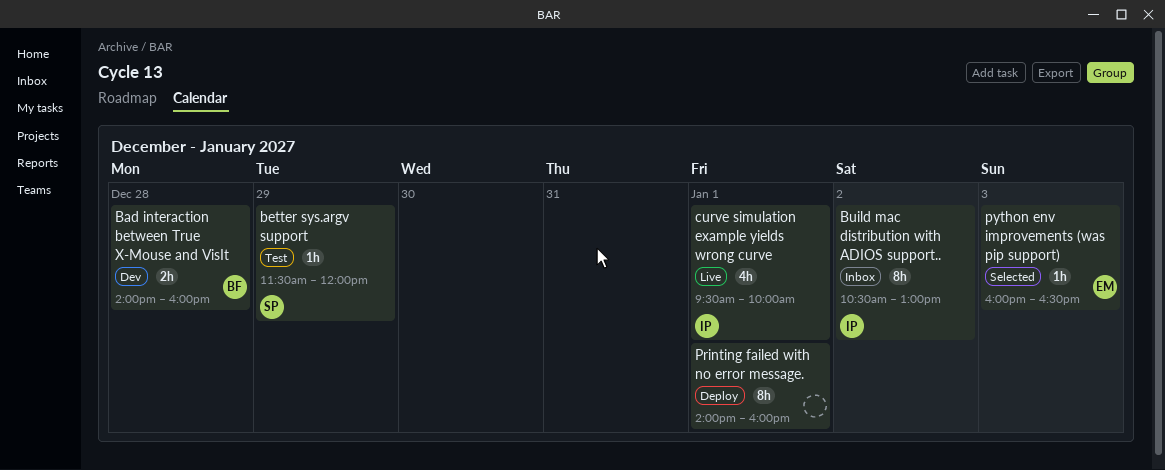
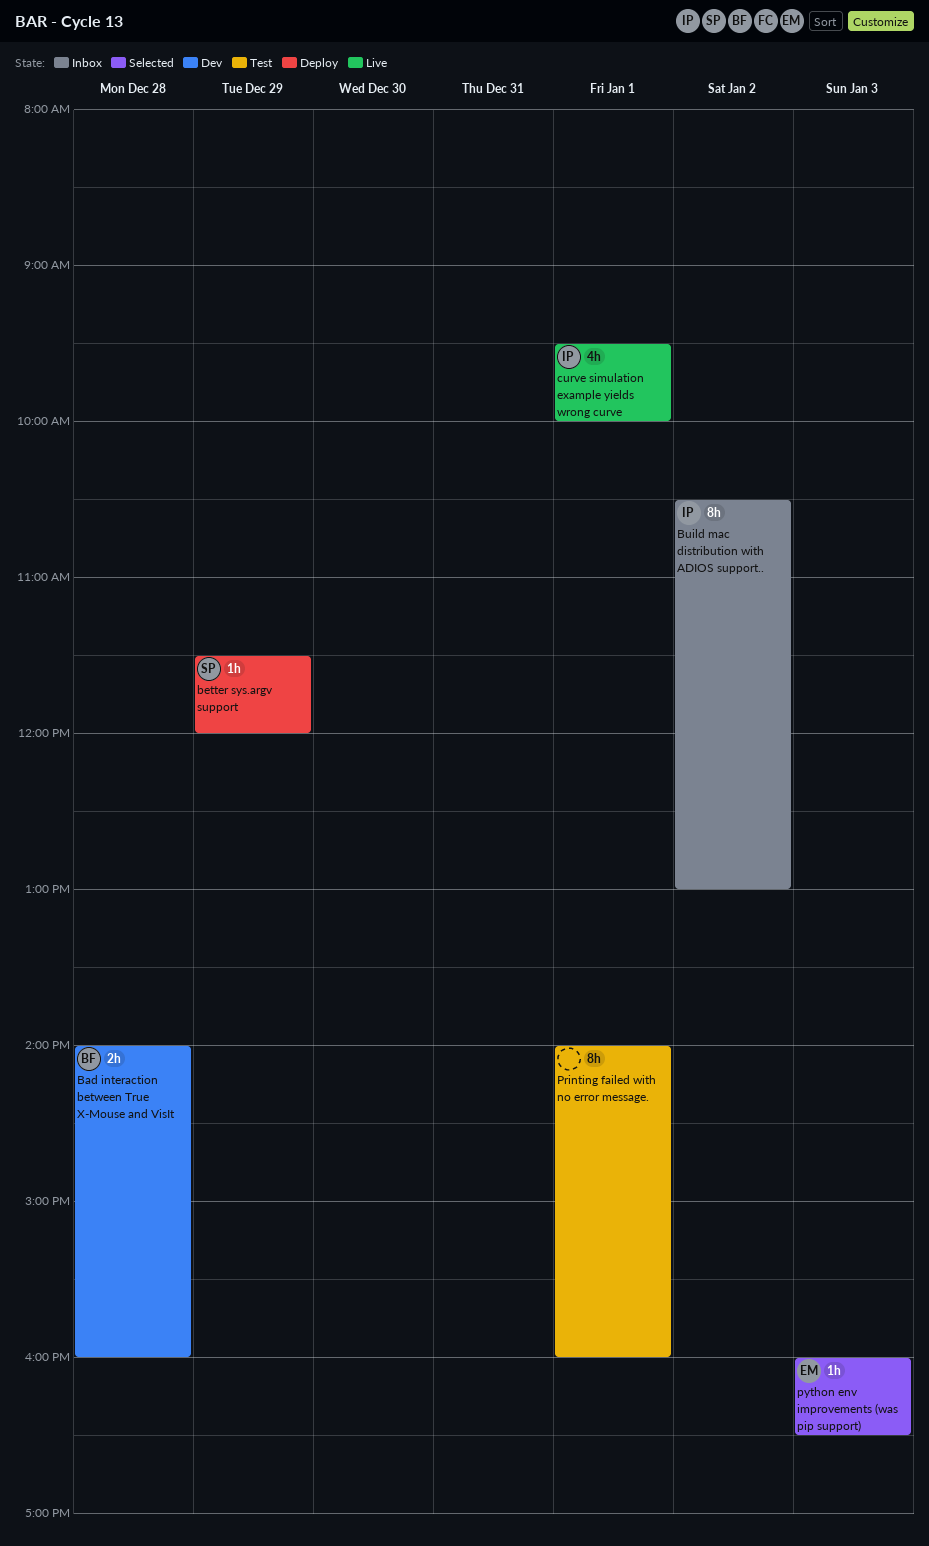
better sys.argv support, status: Test -> Deploy
Printing failed with no error message., status: Deploy -> Test

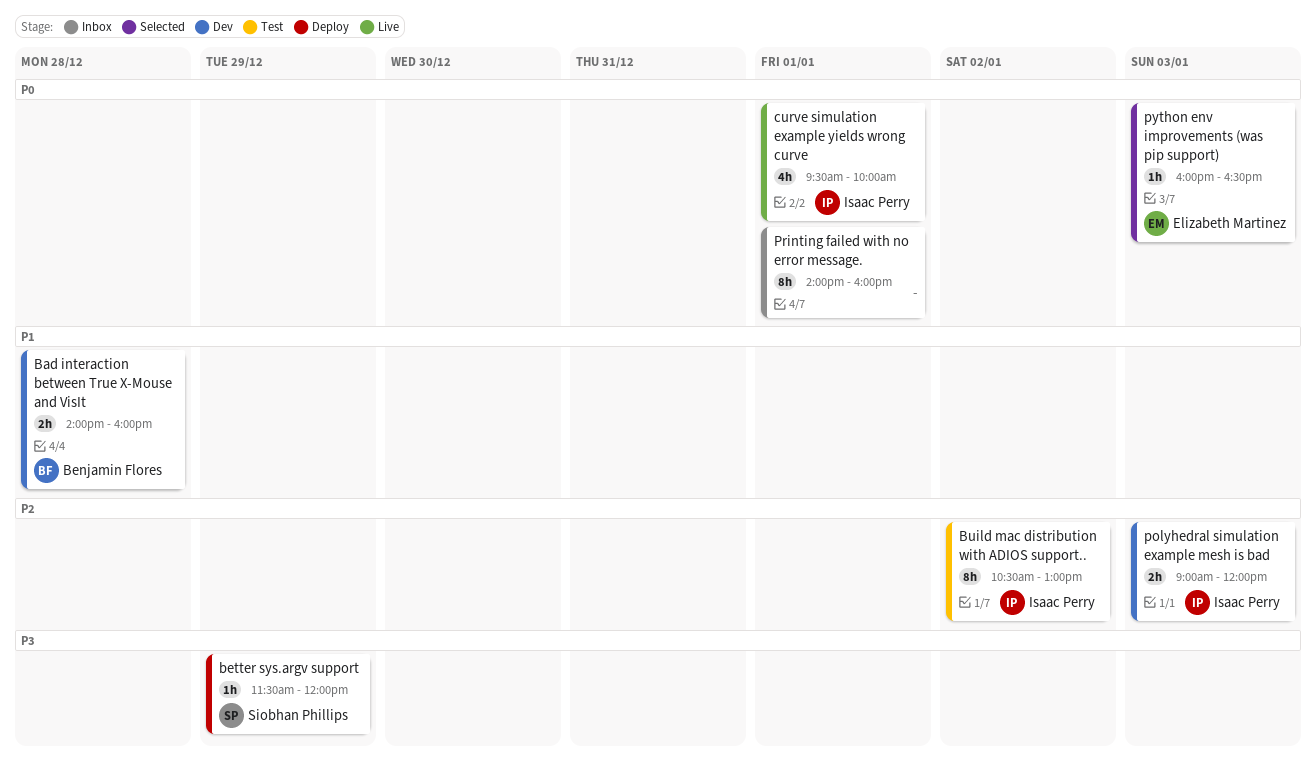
Build mac distribution with ADIOS support.., status: Inbox -> Test
polyhedral simulation example mesh is bad: none -> present
Printing failed with no error message., status: Test -> Inbox

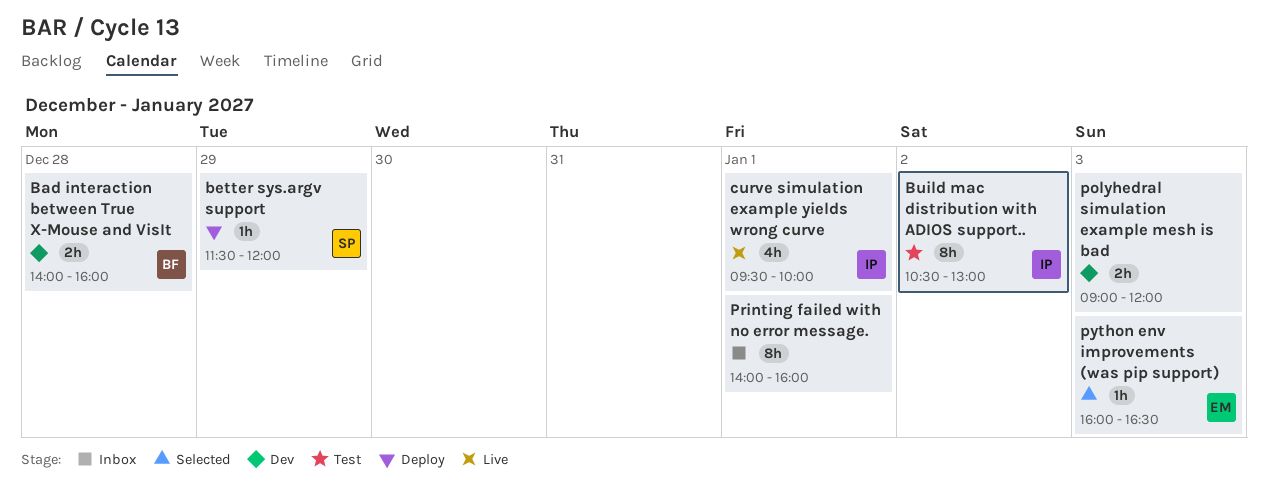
polyhedral simulation example mesh is bad, owner: Isaac Perry -> none

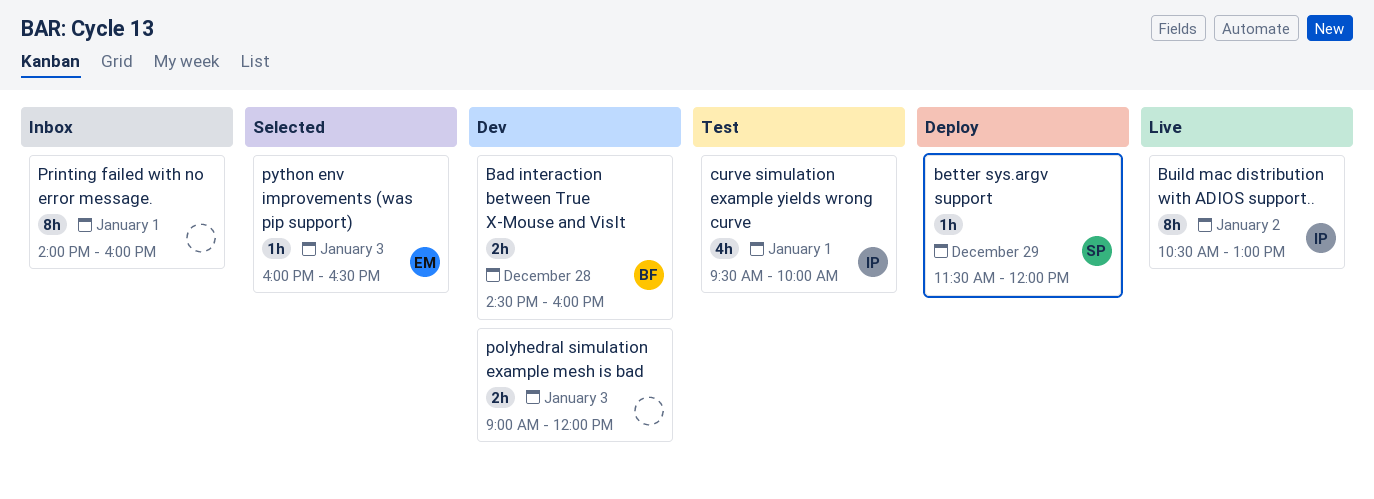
Bad interaction between True X-Mouse and VisIt, begins: 14:00 -> 14:30
Build mac distribution with ADIOS support.., status: Test -> Live
curve simulation example yields wrong curve, status: Live -> Test

